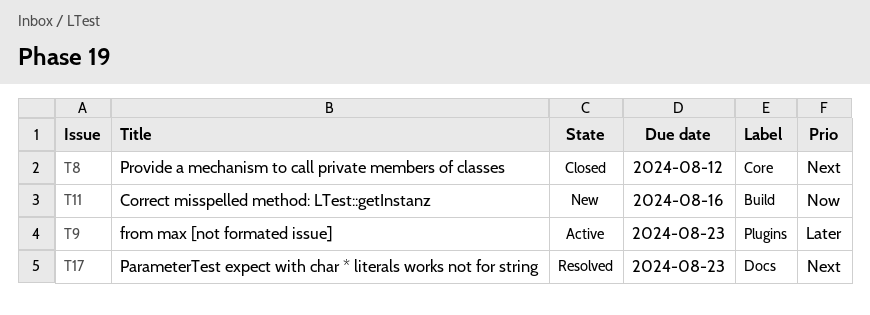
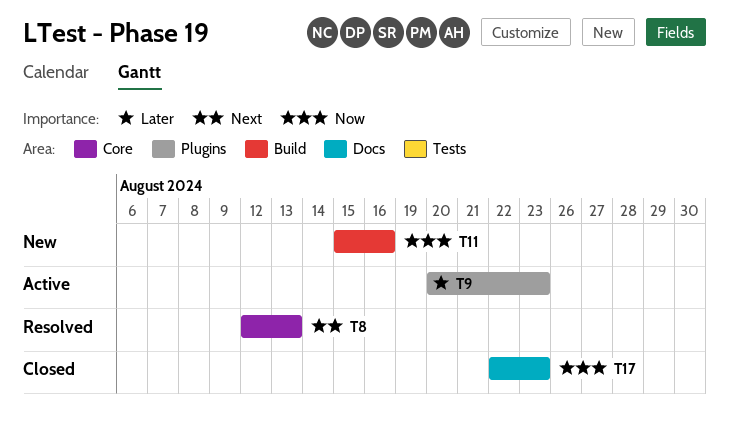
T8, status: Closed -> Resolved
T8, due: Aug 12 -> Aug 13
T17, status: Resolved -> Closed
T17, priority: Next -> Now

